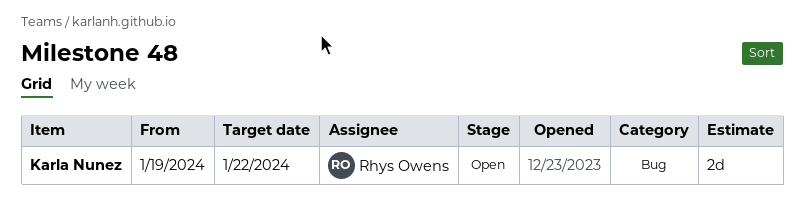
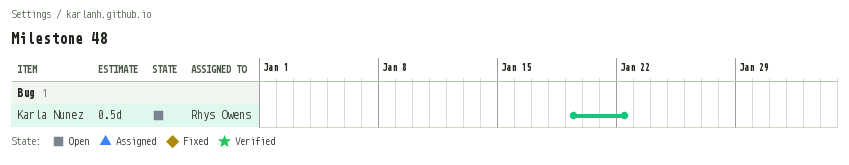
Karla Nunez, estimate: 2d -> 0.5d

